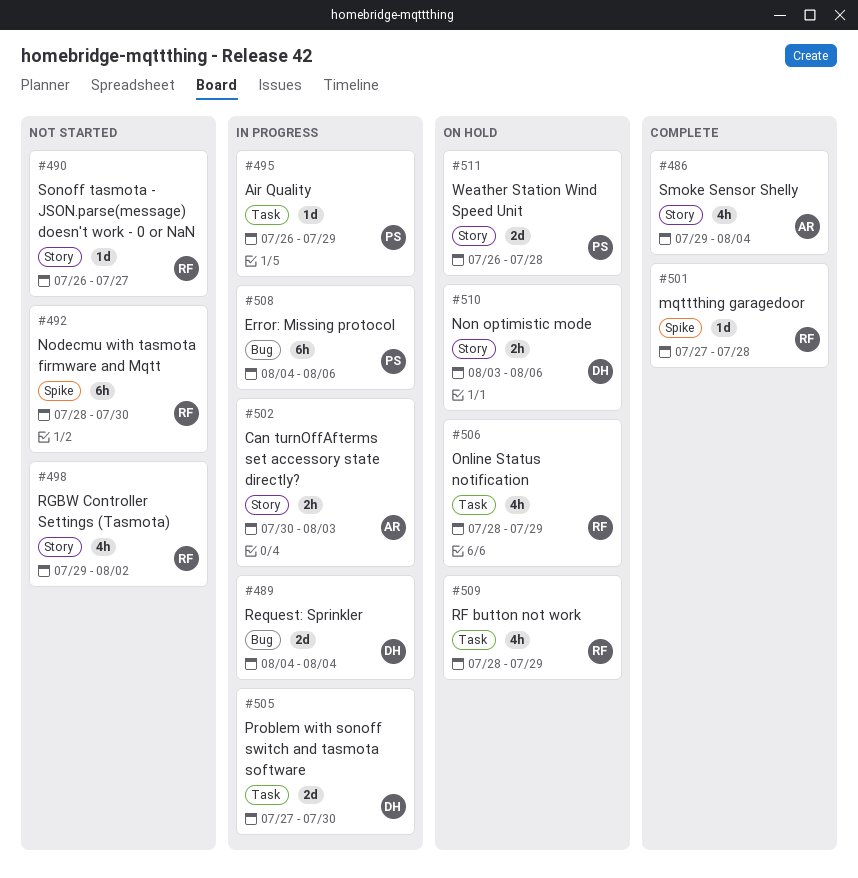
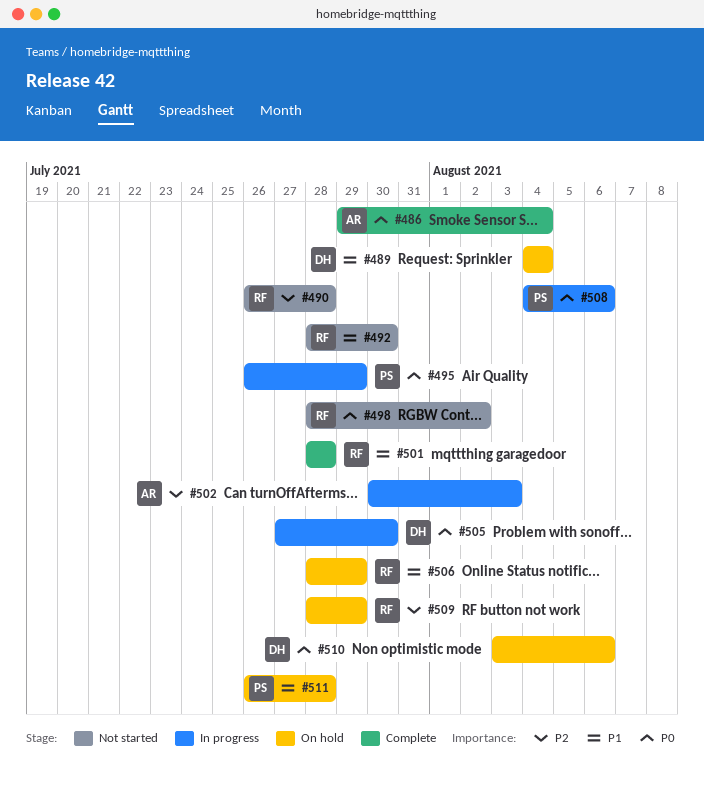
#489, status: In progress -> On hold
#490, due: Jul 27 -> Jul 28
#498, start: Jul 29 -> Jul 28
#501, start: Jul 27 -> Jul 28

